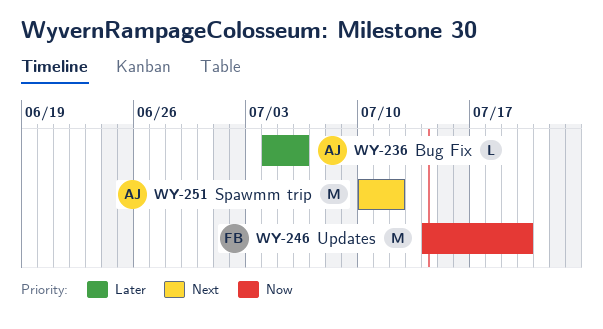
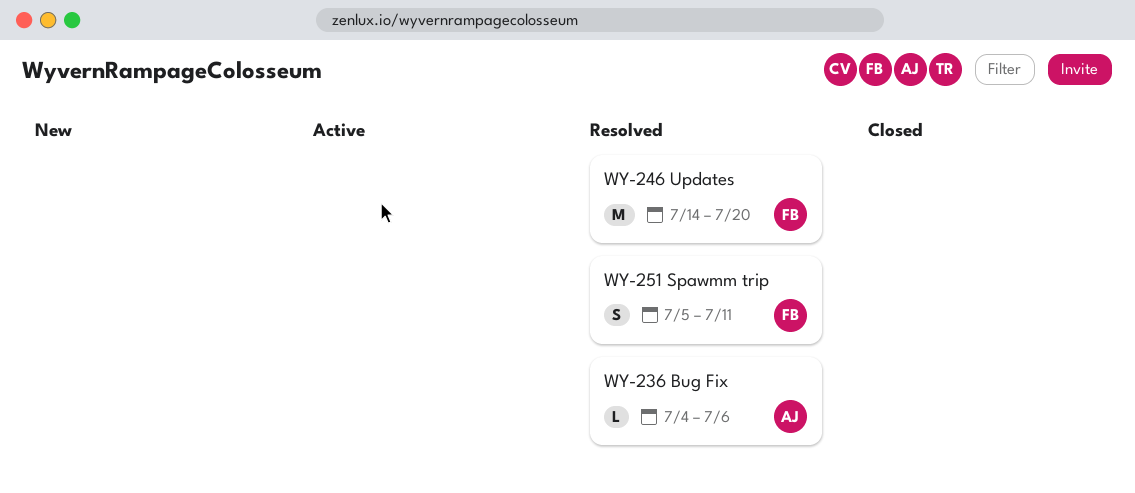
WY-251, owner: AJ -> FB
WY-251, estimate: M -> S
WY-251, start: Jul 10 -> Jul 5
WY-251, due: Jul 12 -> Jul 11

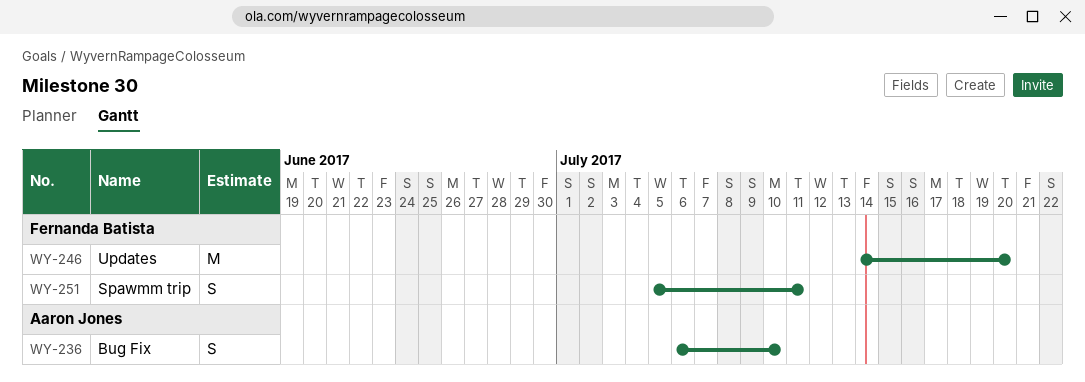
WY-236, estimate: L -> S
WY-236, start: Jul 4 -> Jul 6
WY-236, due: Jul 6 -> Jul 10

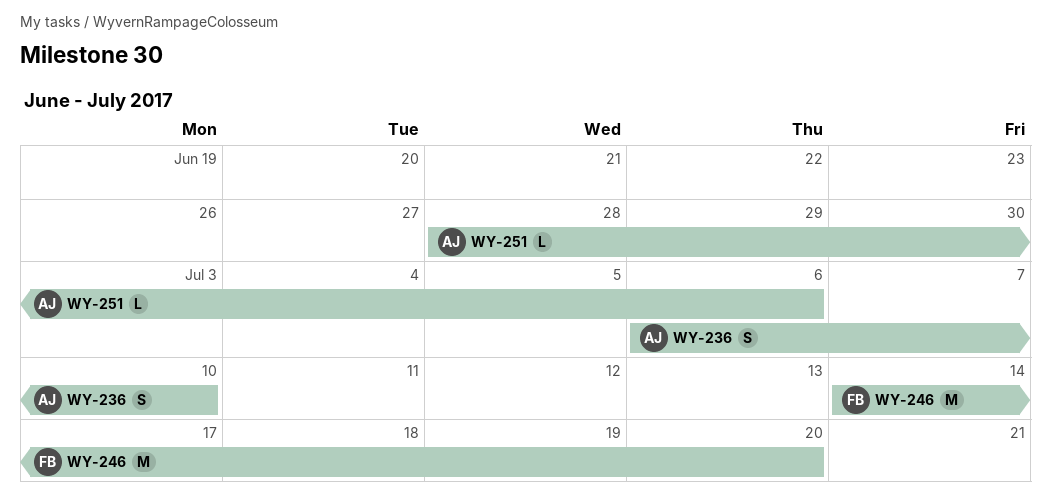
WY-251, owner: Fernanda Batista -> Aaron Jones
WY-251, estimate: S -> L
WY-251, start: Jul 5 -> Jun 28
WY-251, due: Jul 11 -> Jul 6

